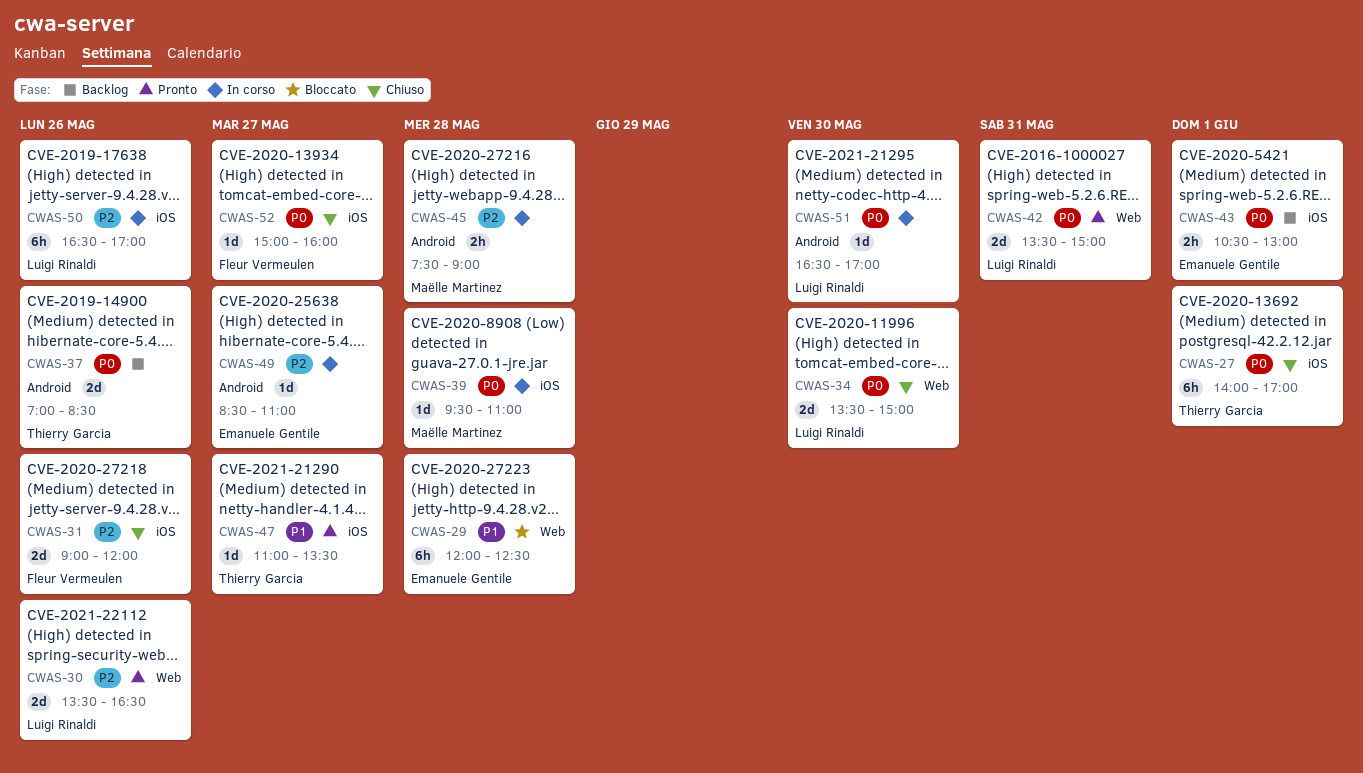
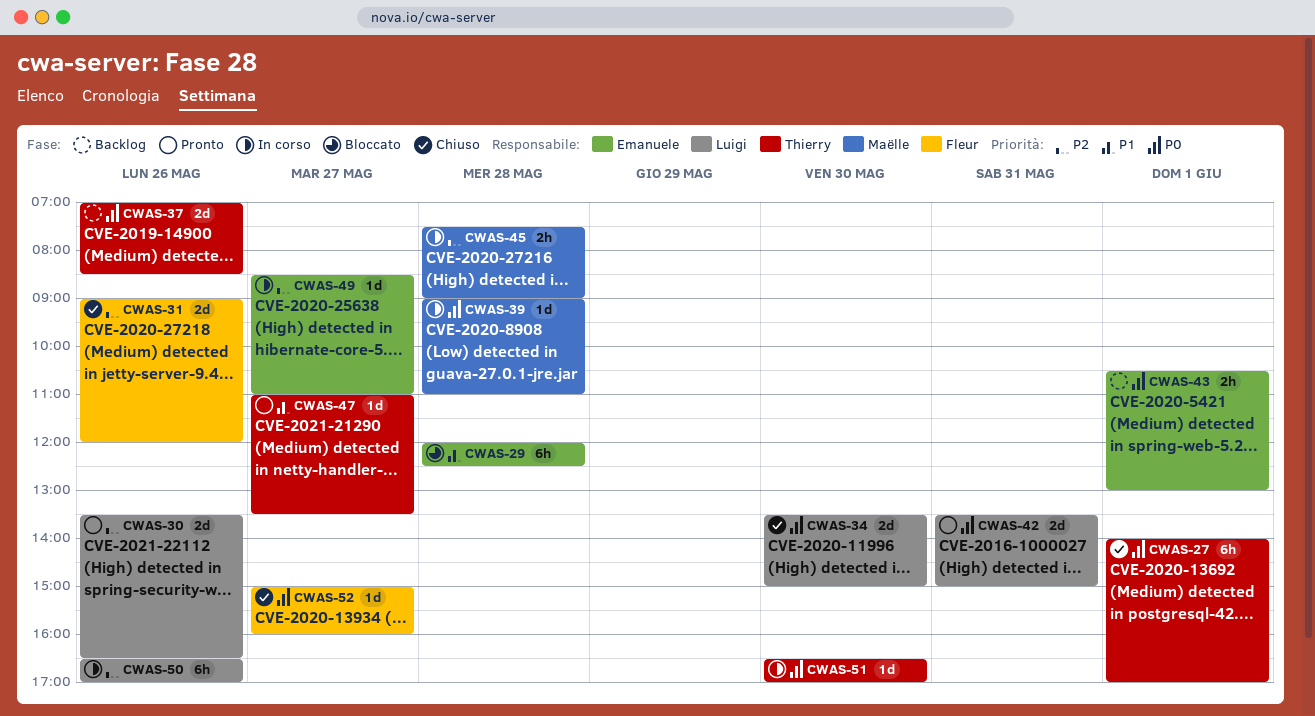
CWAS-39, begins: 09:30 -> 09:00
CWAS-51, owner: Luigi Rinaldi -> Thierry Garcia

